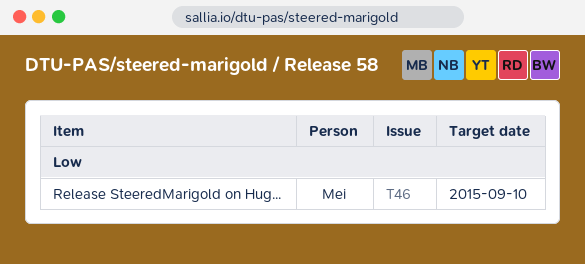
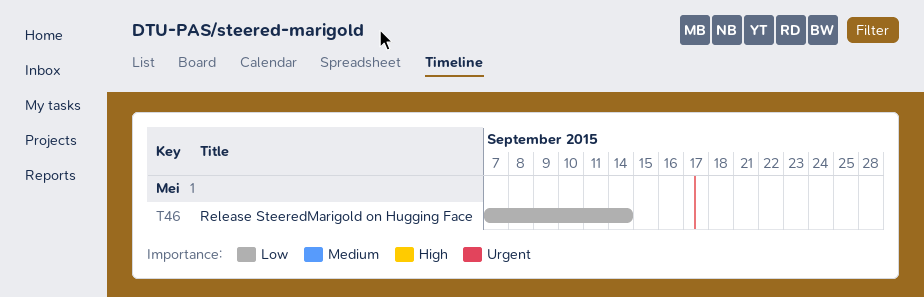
T46, due: Sep 10 -> Sep 14

